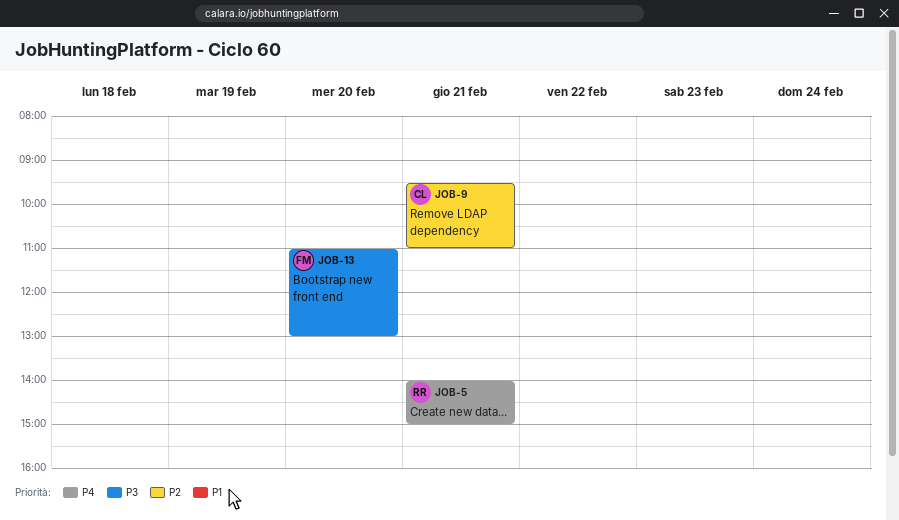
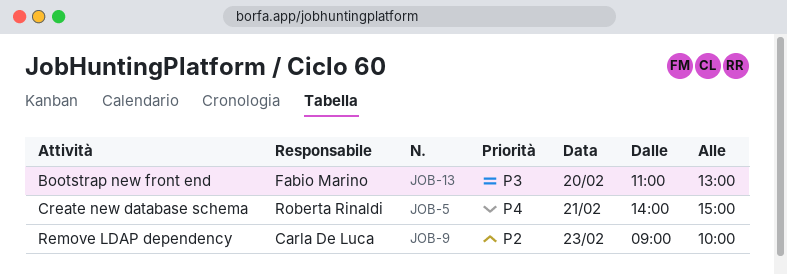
JOB-9, day: Feb 21 -> Feb 23
JOB-9, begins: 09:30 -> 09:00
JOB-9, ends: 11:00 -> 10:00

